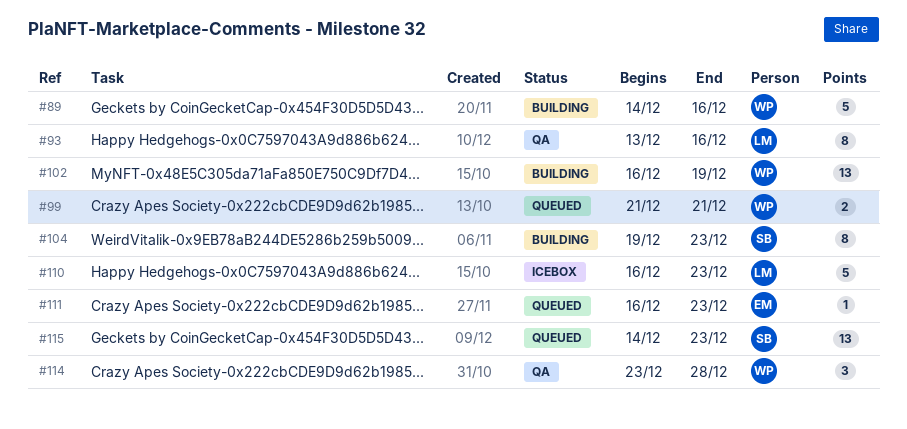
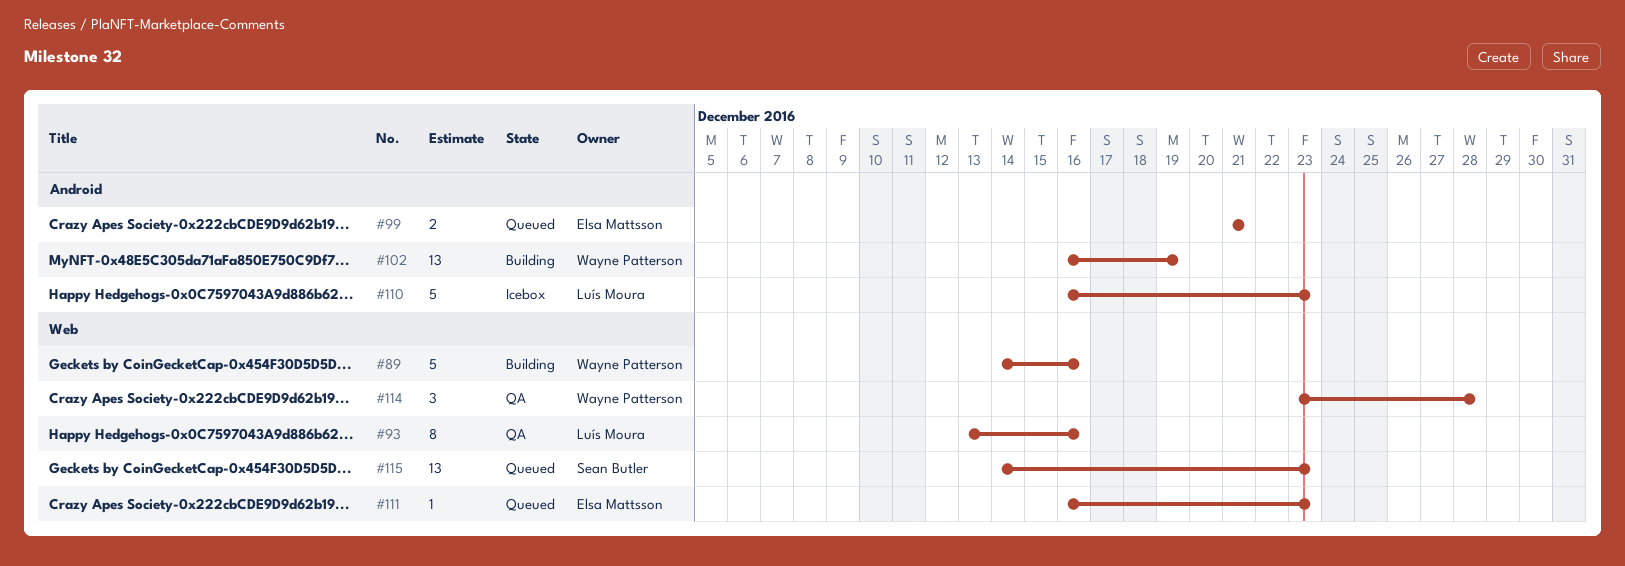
#99, owner: Wayne Patterson -> Elsa Mattsson
#104: present -> none

